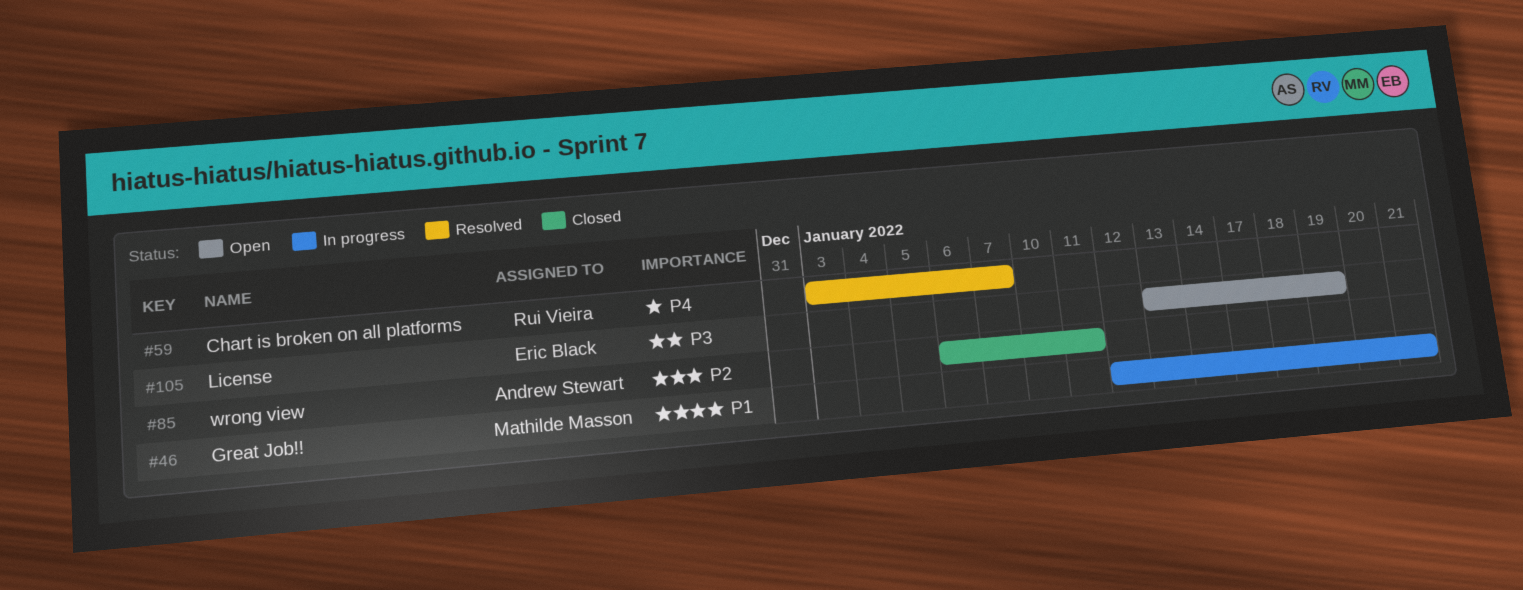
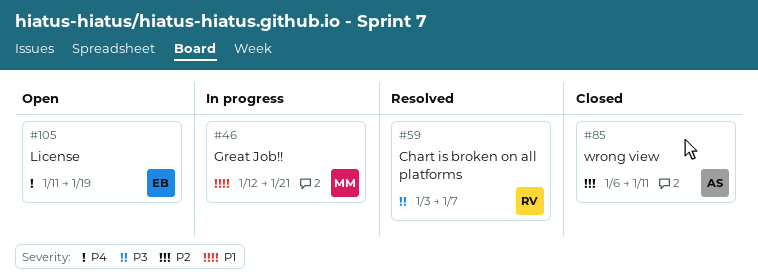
#59, priority: P4 -> P3
#105, priority: P3 -> P4
#105, start: Jan 13 -> Jan 11

